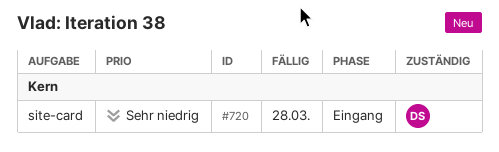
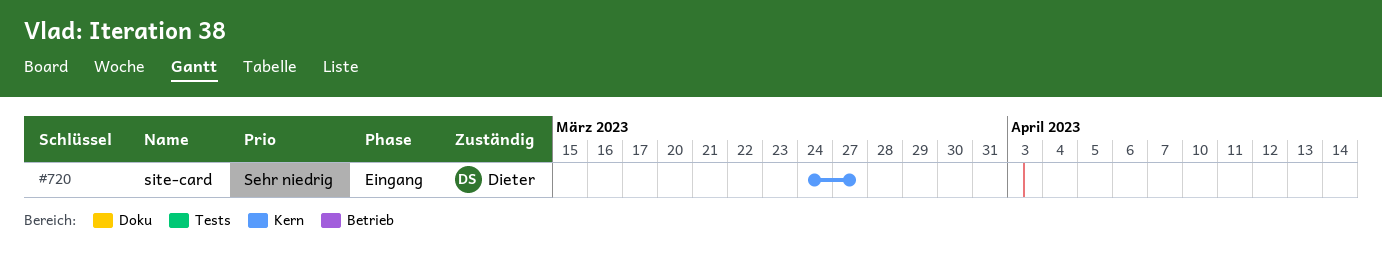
#720, due: Mar 28 -> Mar 27

